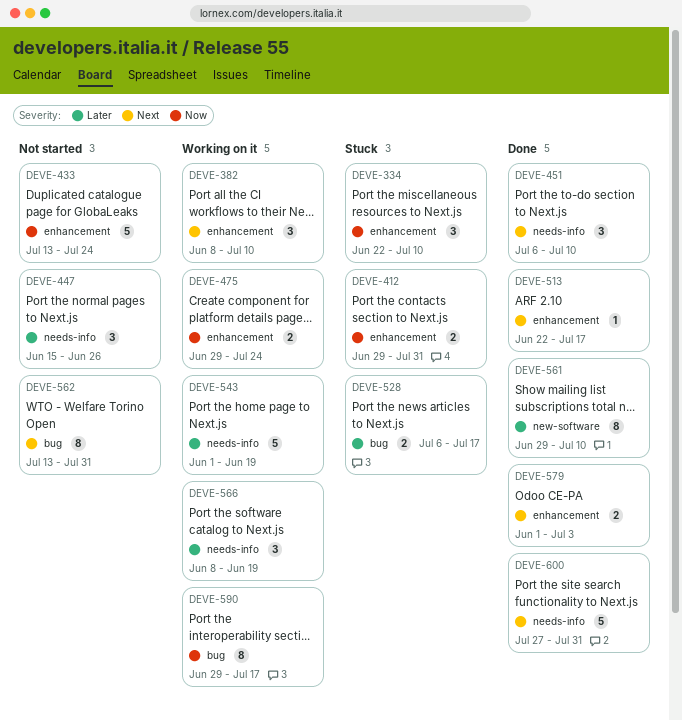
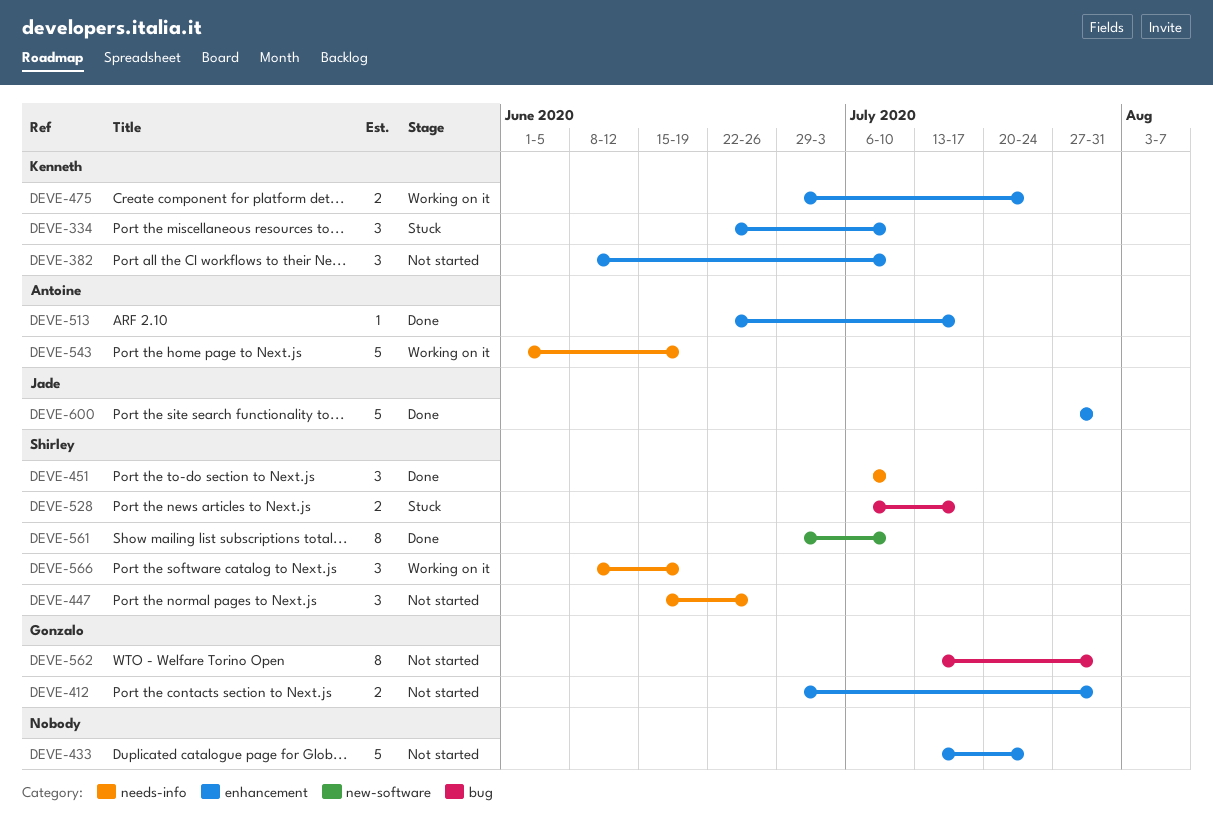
DEVE-382, status: Working on it -> Not started
DEVE-412, status: Stuck -> Not started
DEVE-579: present -> none
DEVE-590: present -> none
DEVE-600, label: needs-info -> enhancement

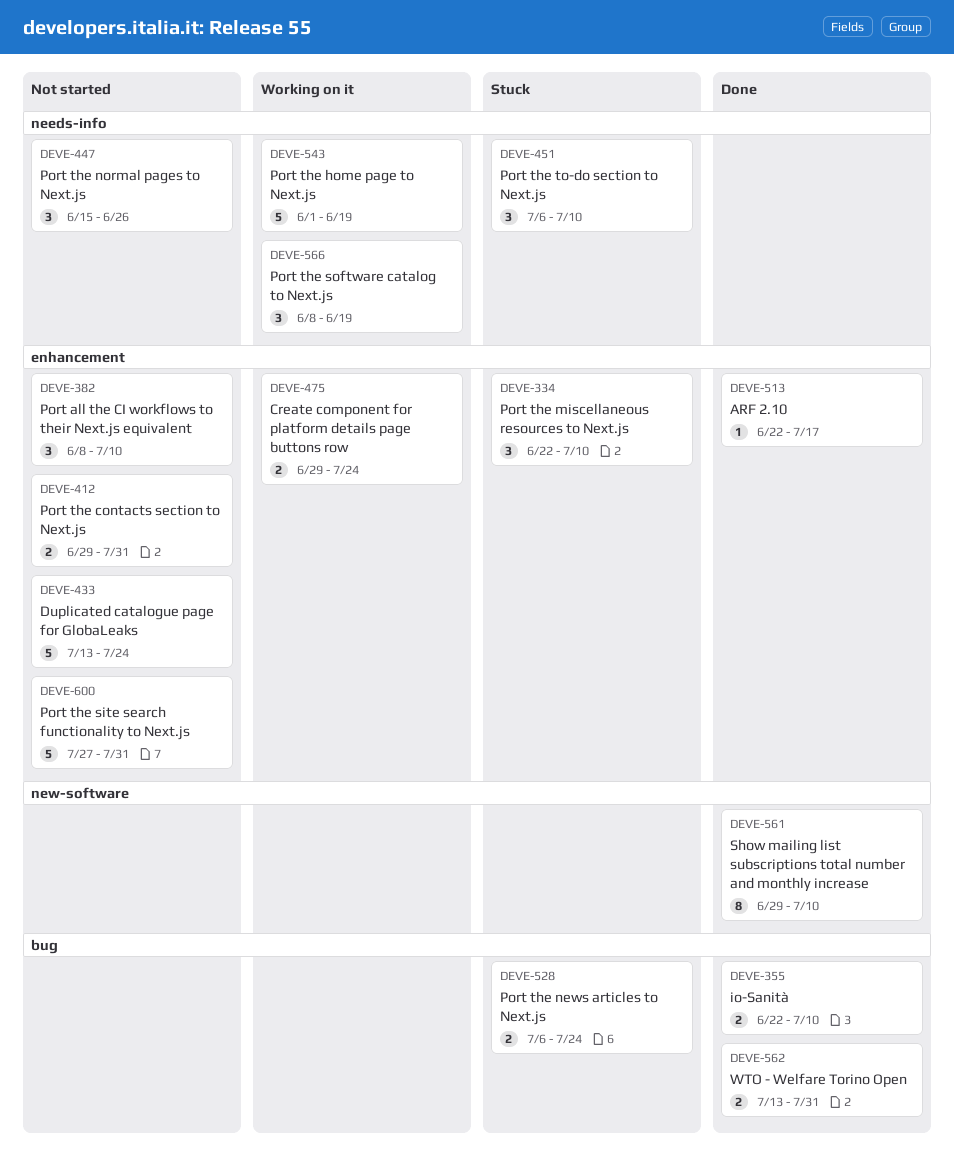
DEVE-355: none -> present
DEVE-451, status: Done -> Stuck
DEVE-528, due: Jul 17 -> Jul 24
DEVE-562, status: Not started -> Done
DEVE-562, estimate: 8 -> 2
DEVE-600, status: Done -> Not started

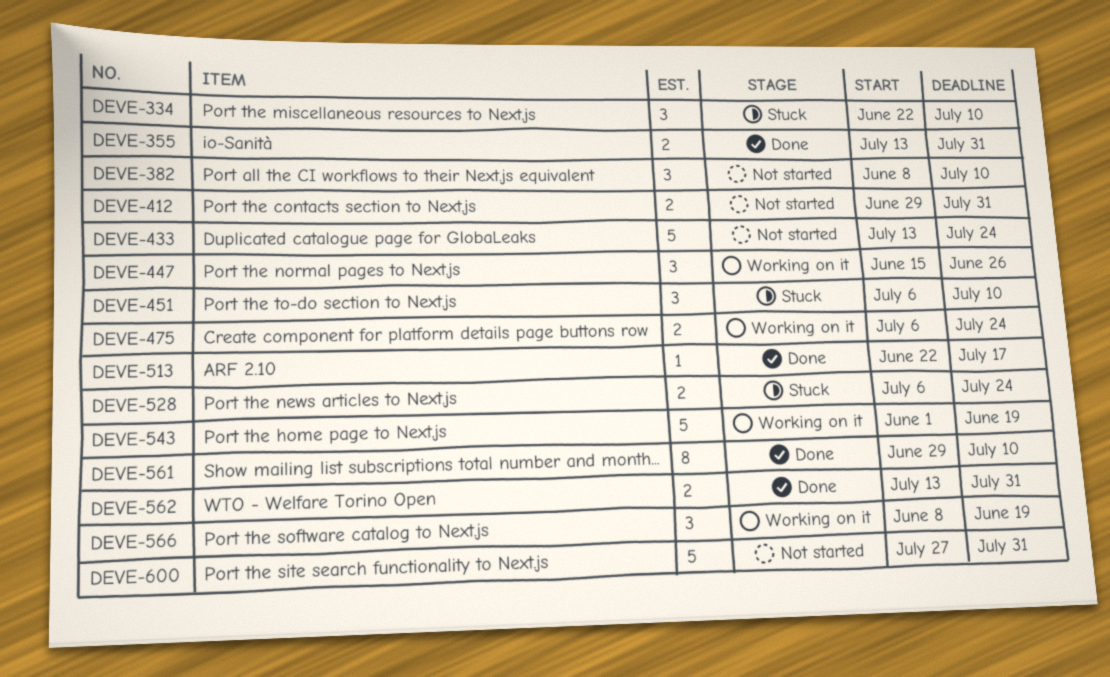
DEVE-355, start: Jun 22 -> Jul 13
DEVE-355, due: Jul 10 -> Jul 31
DEVE-447, status: Not started -> Working on it
DEVE-475, start: Jun 29 -> Jul 6

